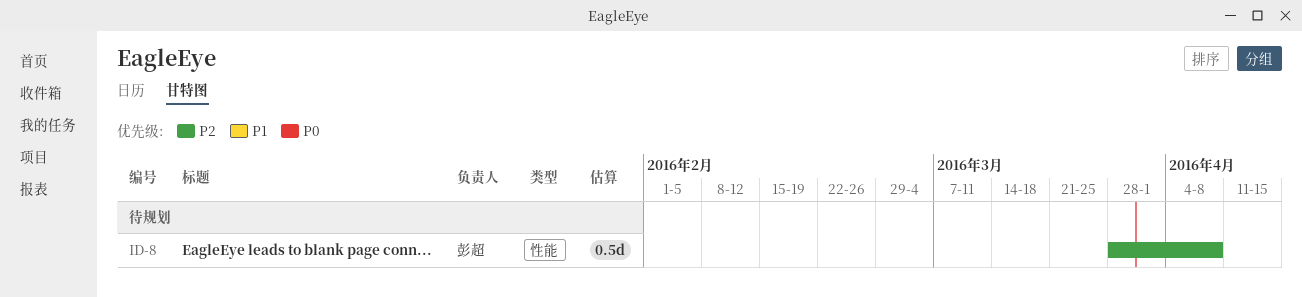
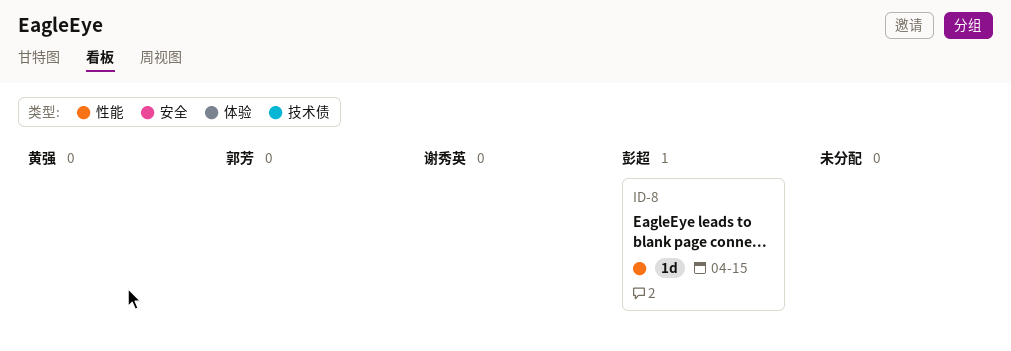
ID-8, estimate: 0.5d -> 1d
ID-8, due: Apr 8 -> Apr 15

